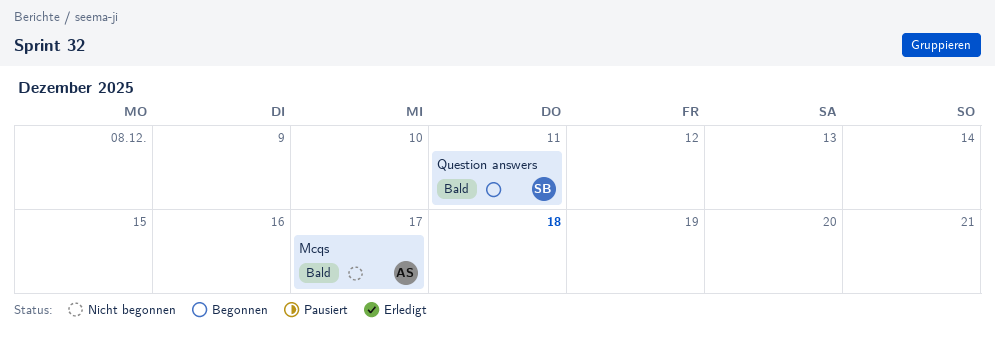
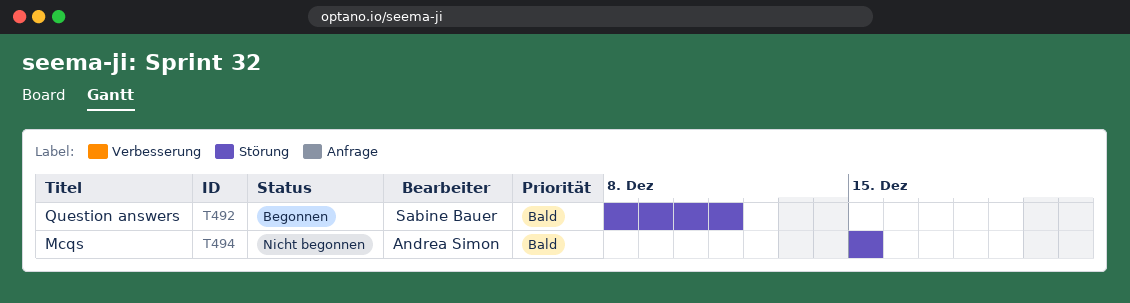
Mcqs, due: Dec 17 -> Dec 15

